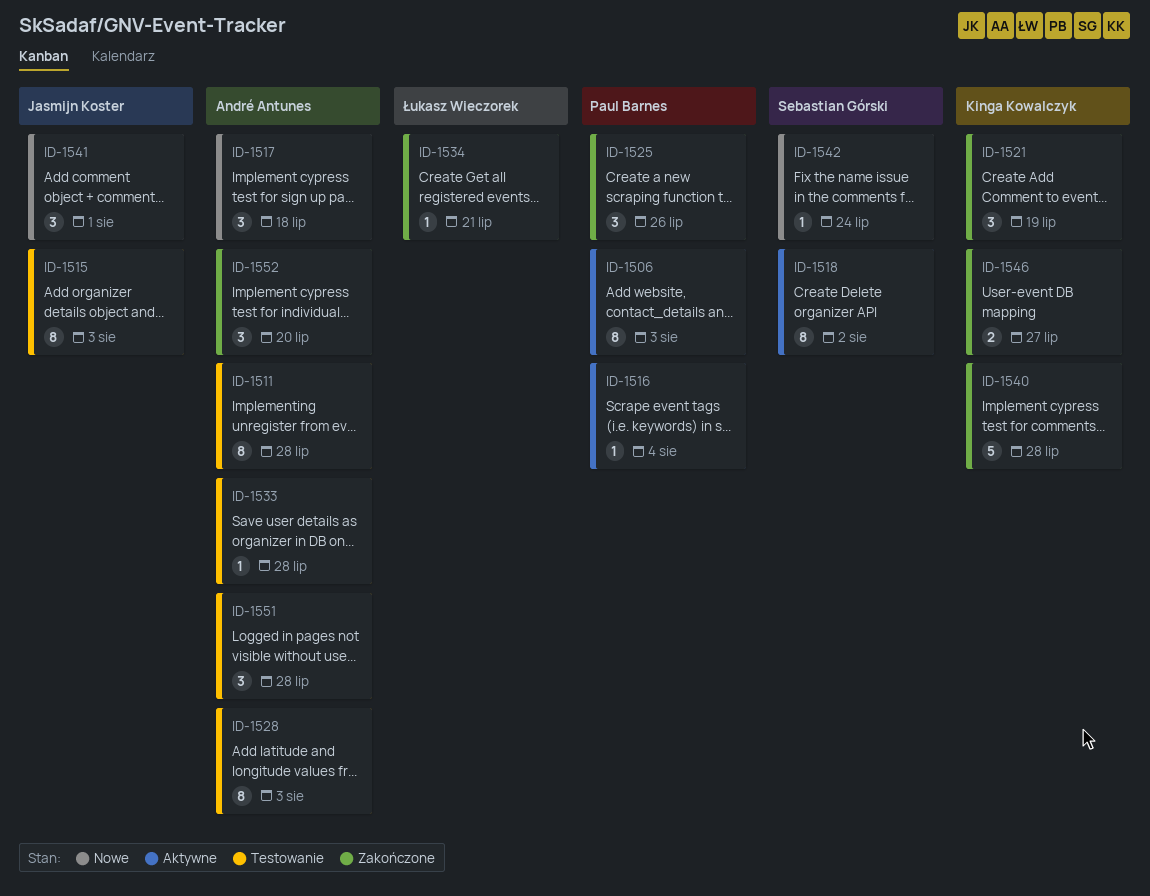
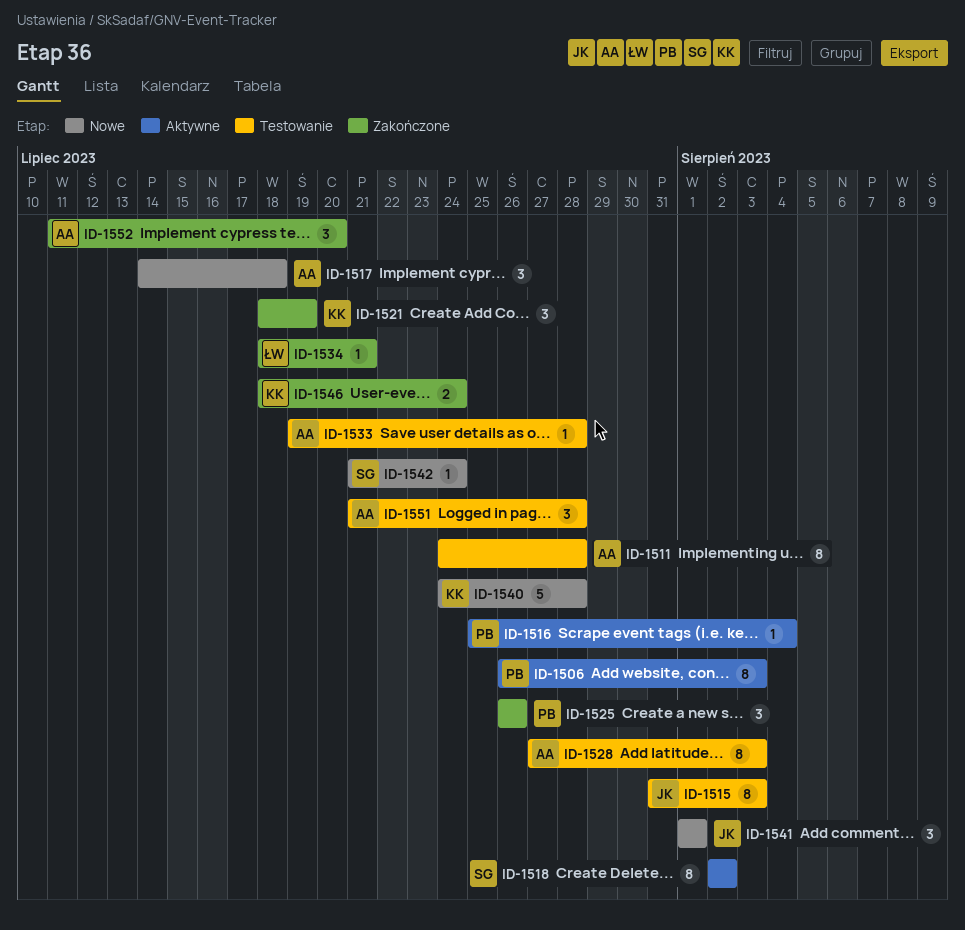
ID-1540, status: Zakończone -> Nowe
ID-1546, due: Jul 27 -> Jul 24

